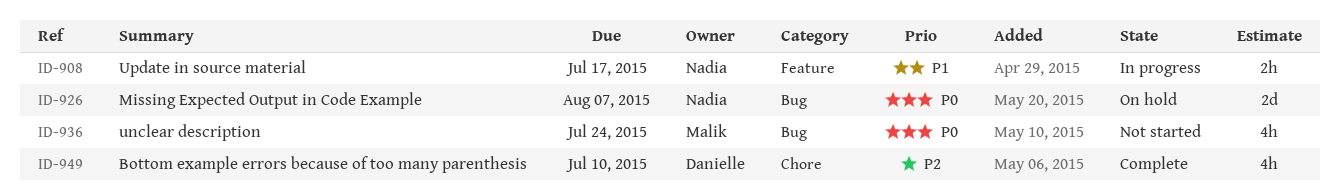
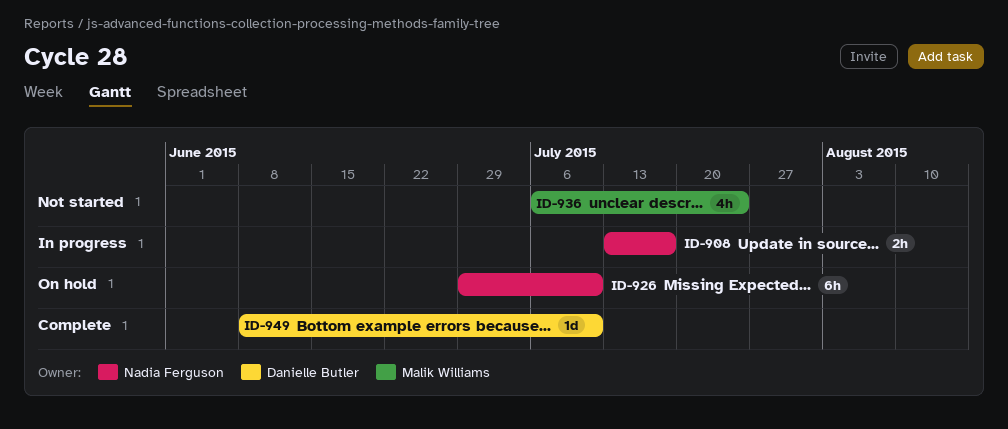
ID-926, estimate: 2d -> 6h
ID-926, due: Aug 7 -> Jul 10
ID-949, estimate: 4h -> 1d

